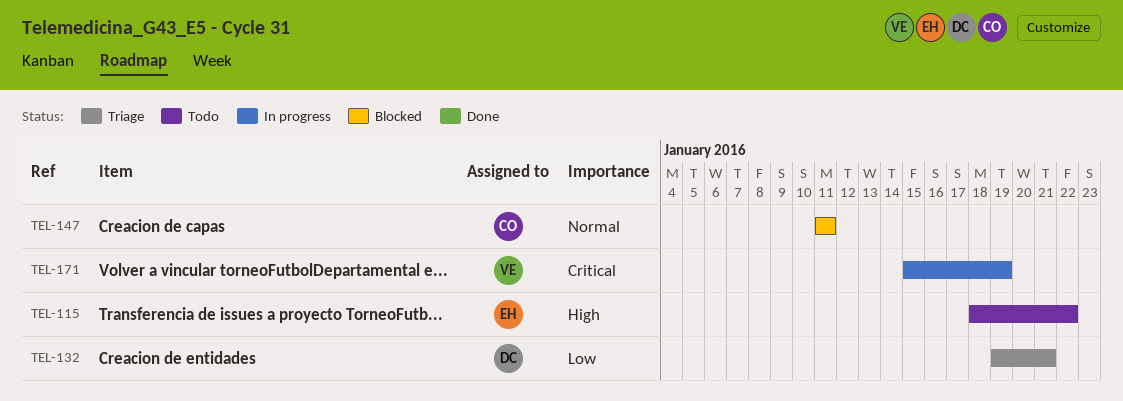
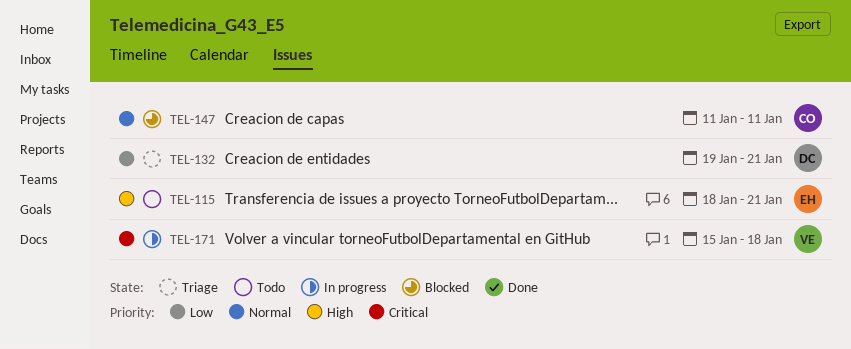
TEL-115, due: Jan 22 -> Jan 21
TEL-171, due: Jan 19 -> Jan 18

